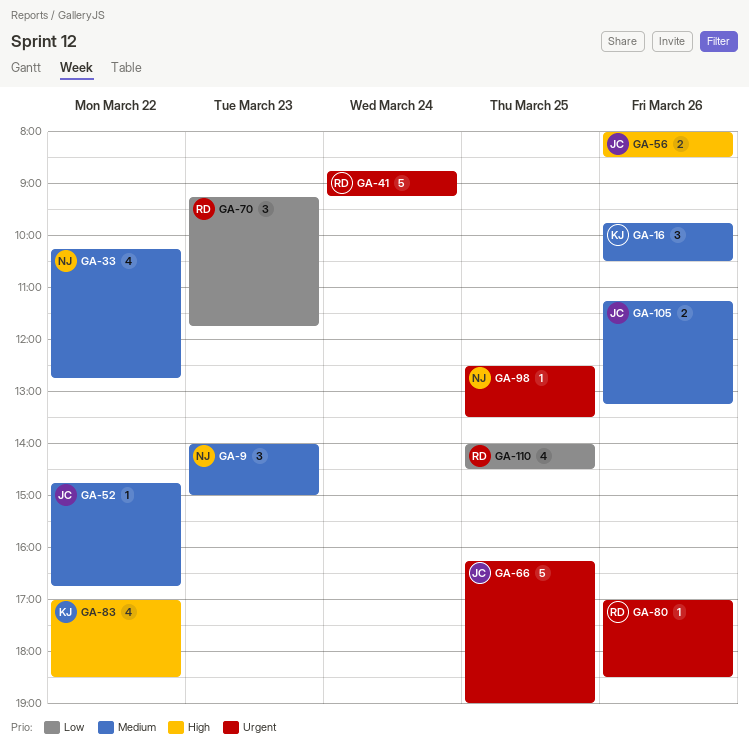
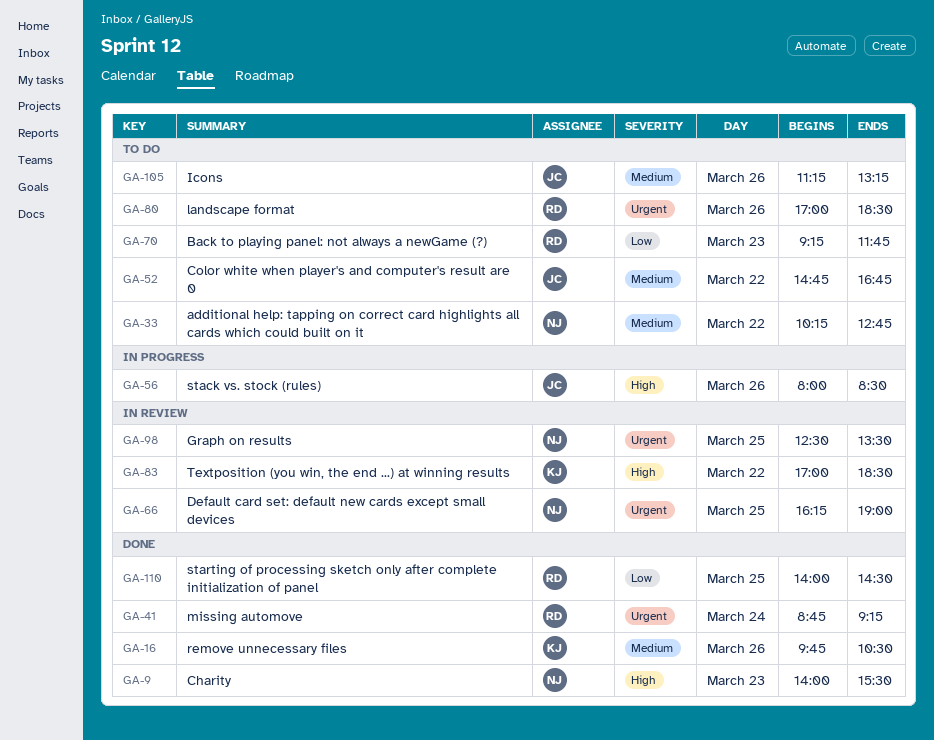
GA-9, priority: Medium -> High
GA-9, ends: 15:00 -> 15:30
GA-66, owner: JC -> NJ

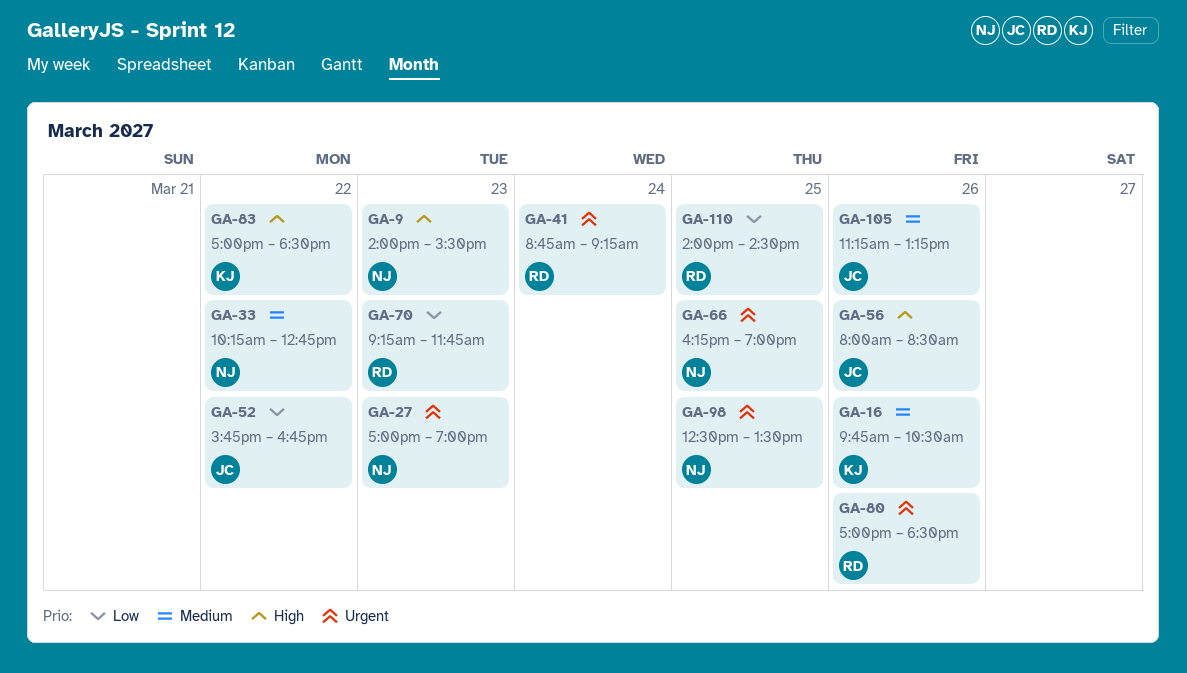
GA-27: none -> present
GA-52, priority: Medium -> Low
GA-52, begins: 14:45 -> 15:45

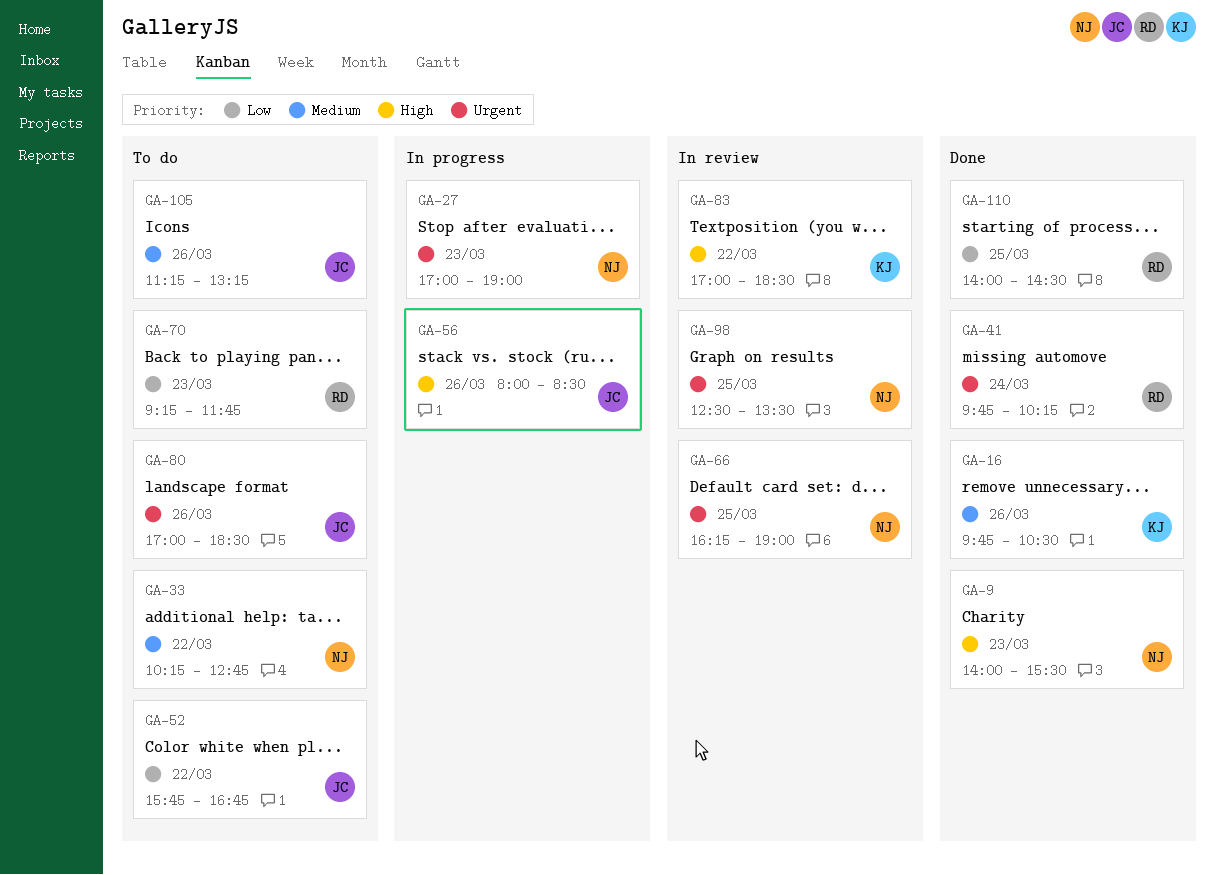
GA-41, begins: 08:45 -> 09:45
GA-41, ends: 09:15 -> 10:15
GA-80, owner: RD -> JC

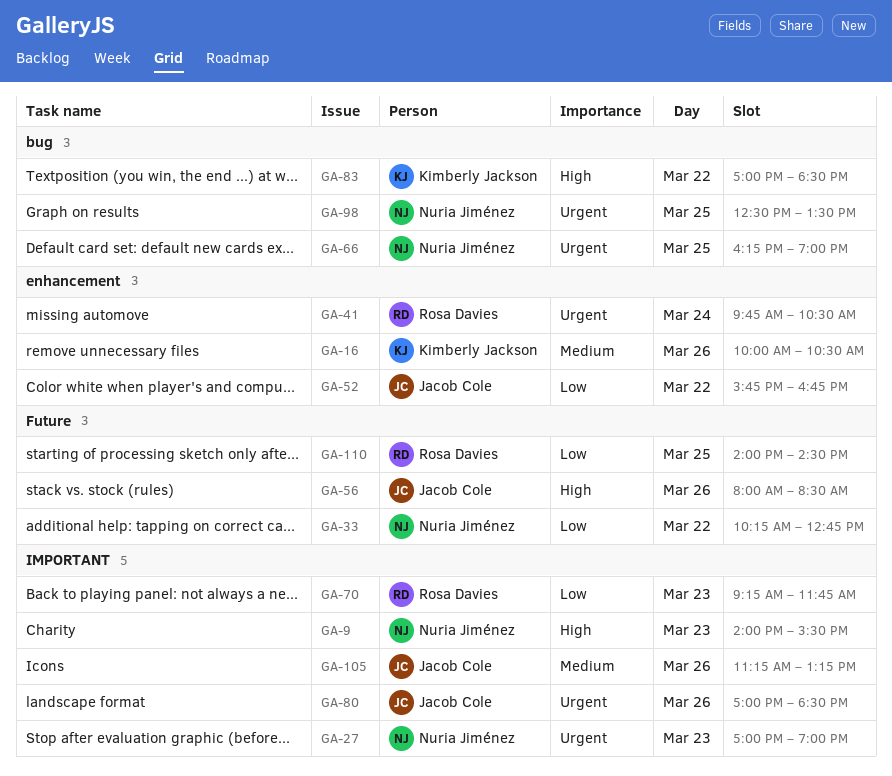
GA-16, begins: 09:45 -> 10:00
GA-33, priority: Medium -> Low
GA-41, ends: 10:15 -> 10:30

